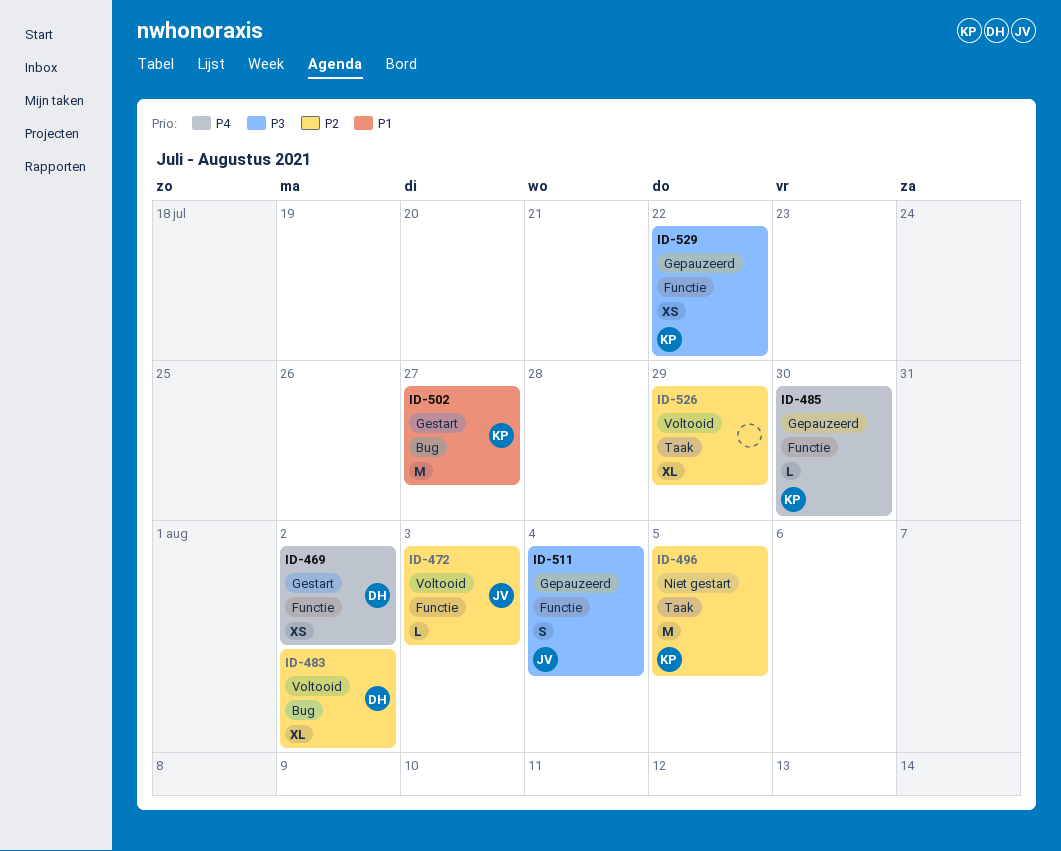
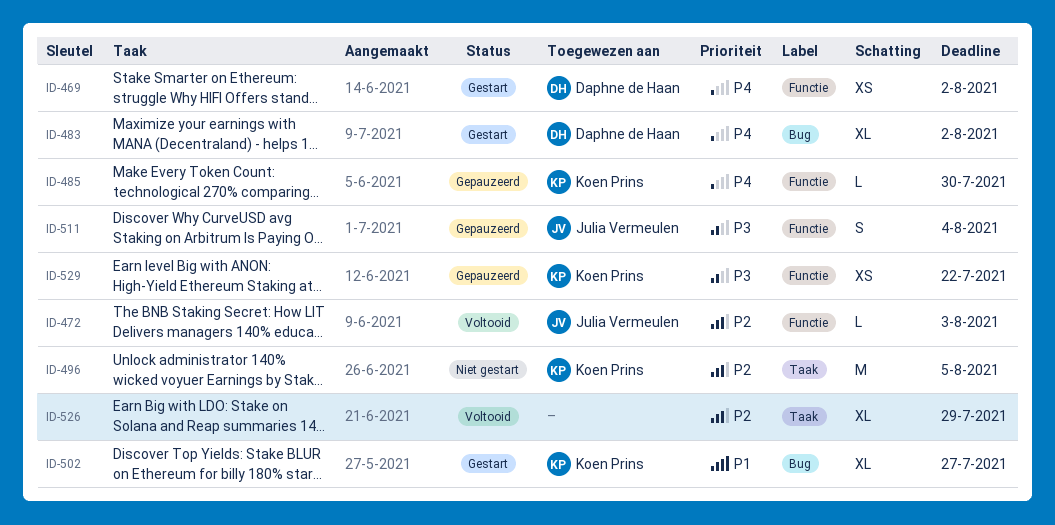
ID-483, status: Voltooid -> Gestart
ID-483, priority: P2 -> P4
ID-502, estimate: M -> XL

